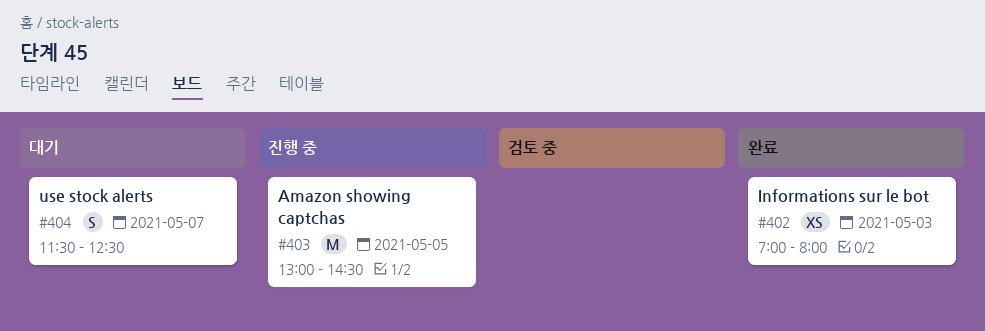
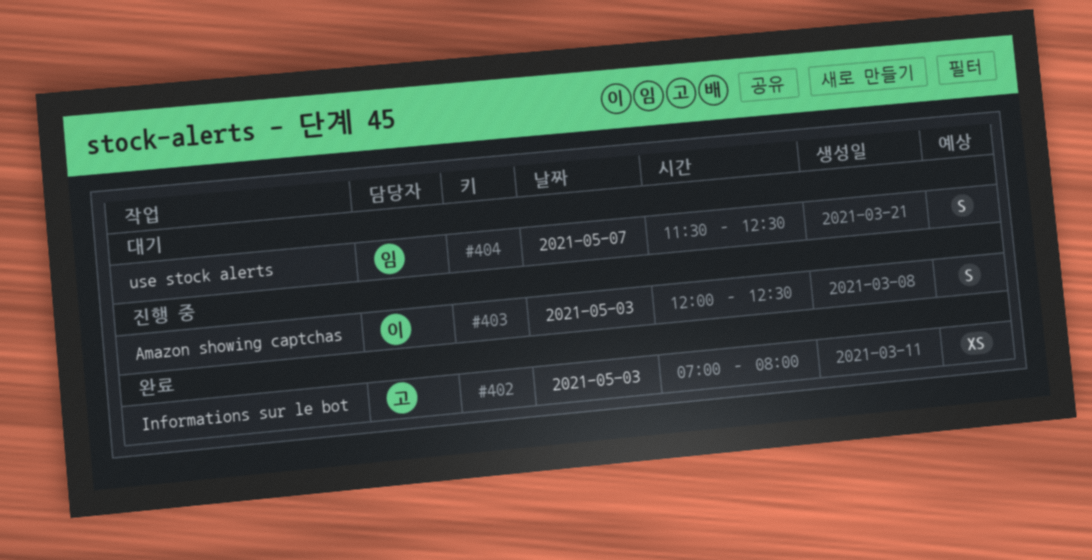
#403, estimate: M -> S
#403, day: May 5 -> May 3
#403, begins: 13:00 -> 12:00
#403, ends: 14:30 -> 12:30

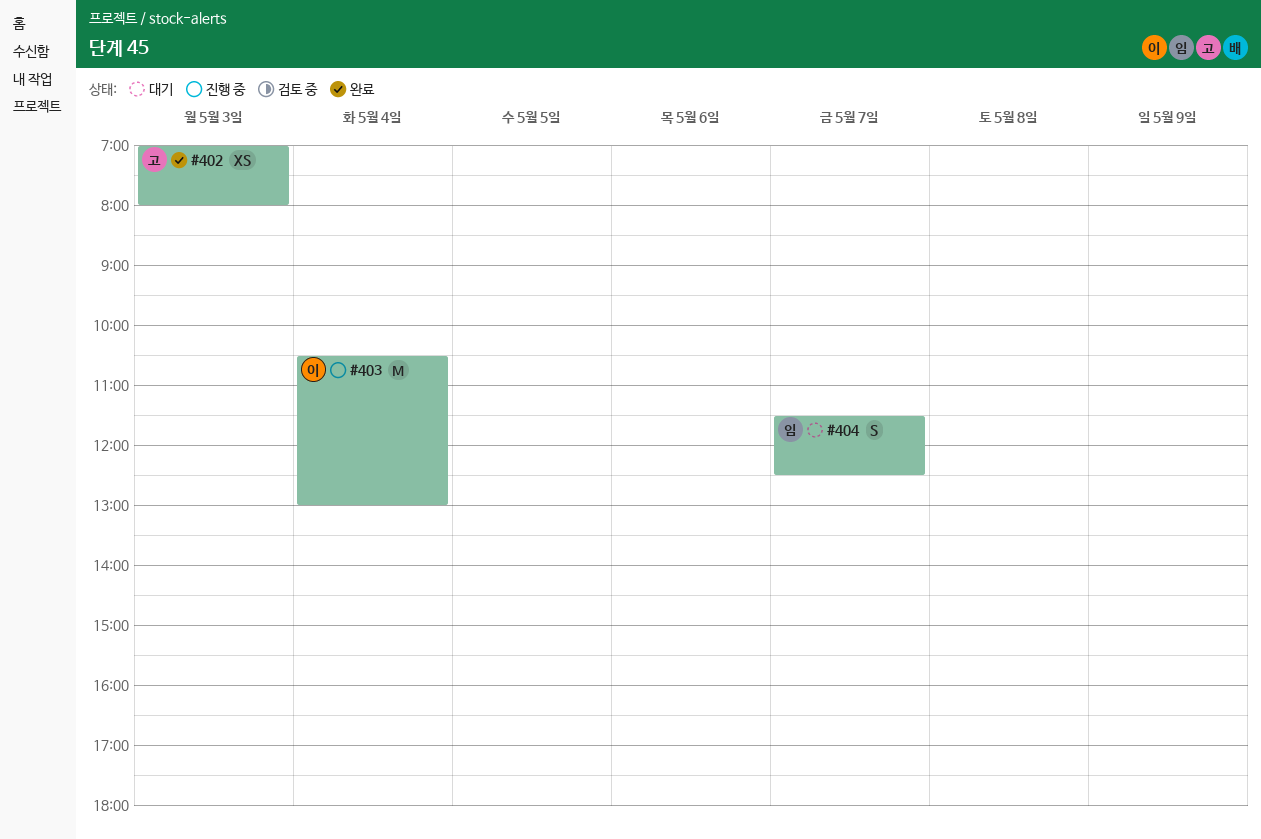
#403, estimate: S -> M
#403, day: May 3 -> May 4
#403, begins: 12:00 -> 10:30
#403, ends: 12:30 -> 13:00

